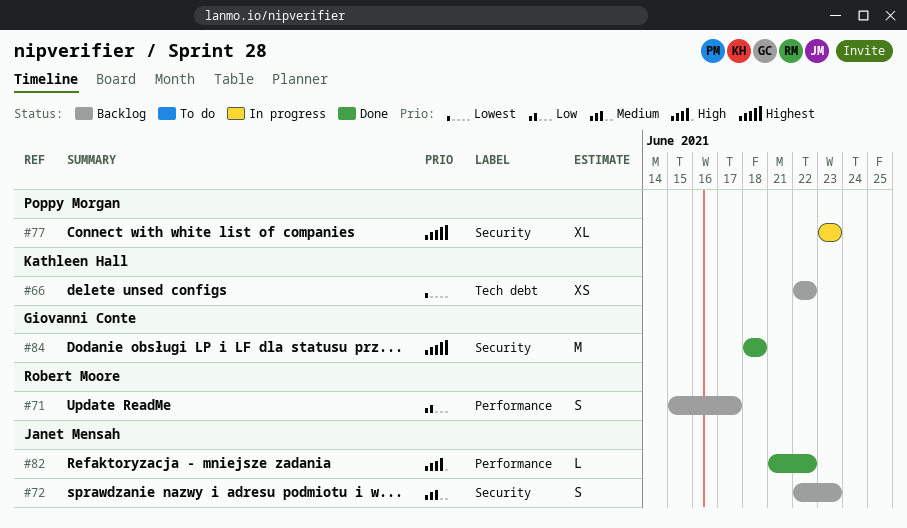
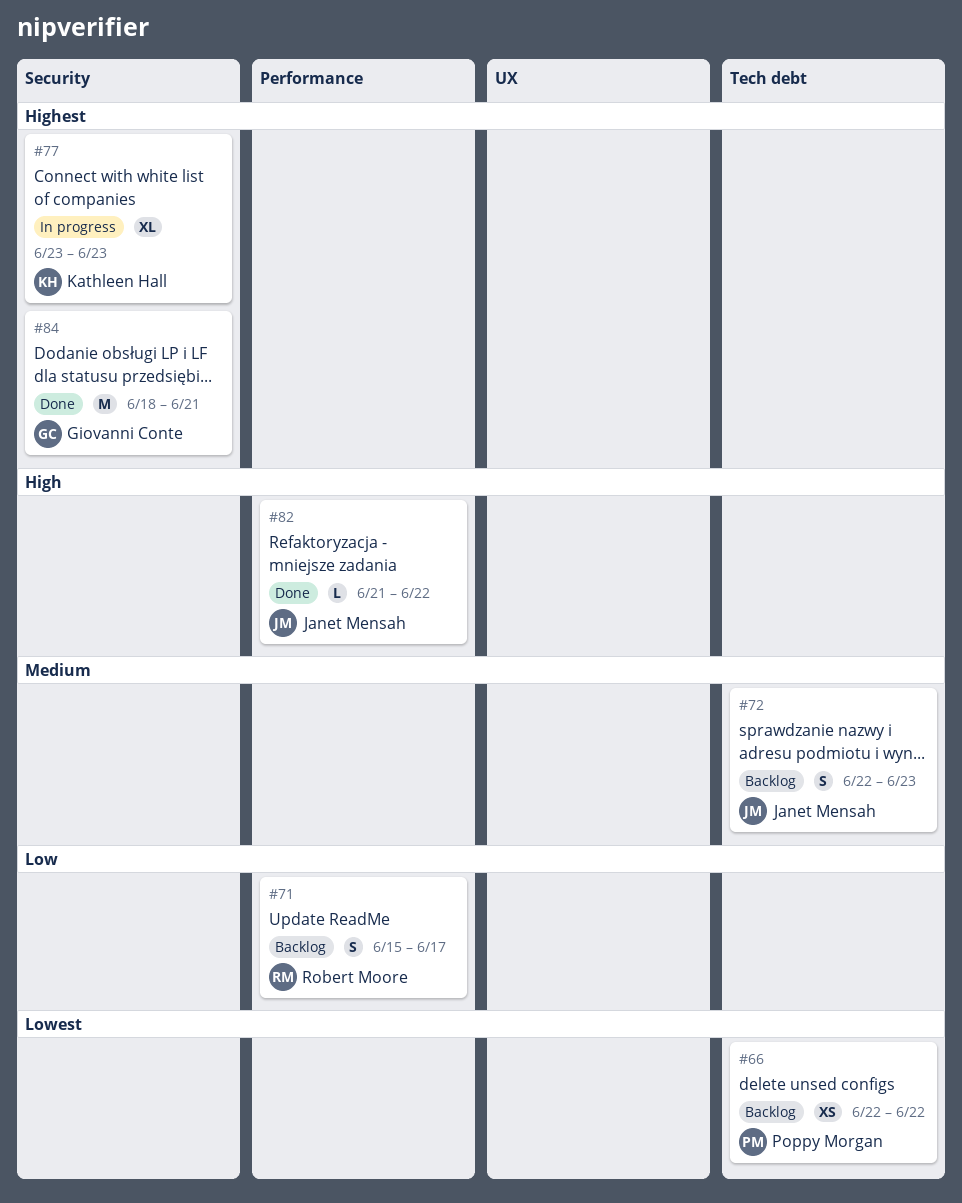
#66, owner: Kathleen Hall -> Poppy Morgan
#72, label: Security -> Tech debt
#77, owner: Poppy Morgan -> Kathleen Hall
#84, due: Jun 18 -> Jun 21

